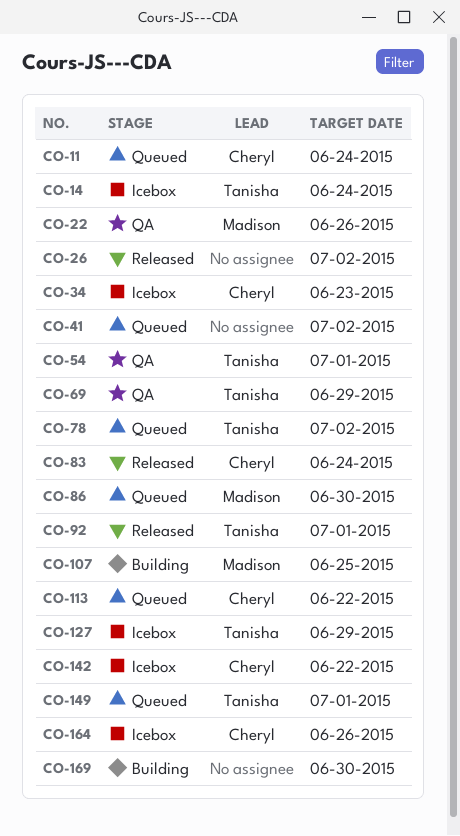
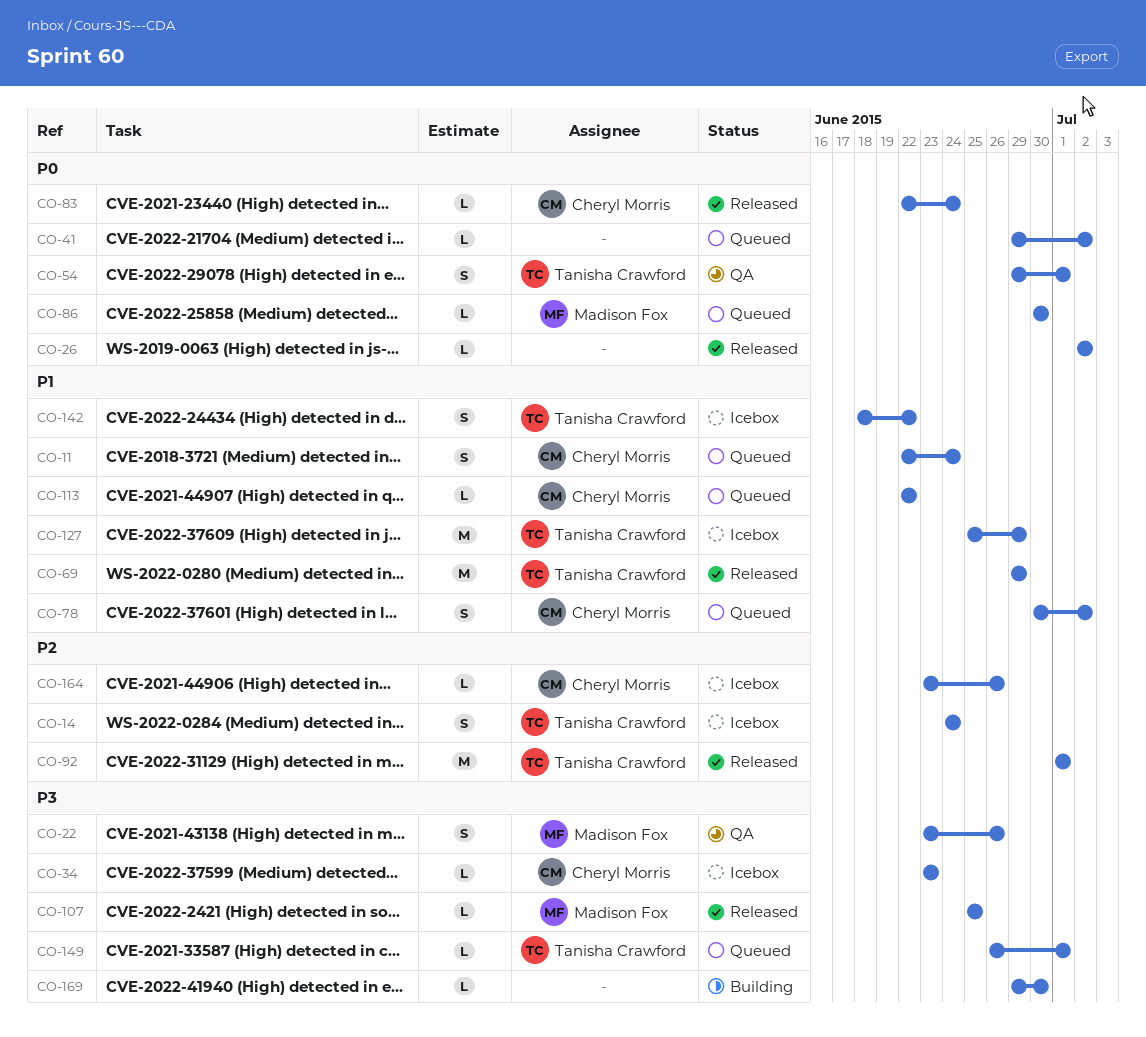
CO-69, status: QA -> Released
CO-78, owner: Tanisha Crawford -> Cheryl Morris
CO-107, status: Building -> Released
CO-142, owner: Cheryl Morris -> Tanisha Crawford

